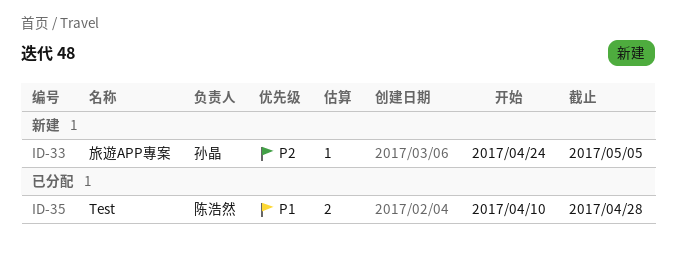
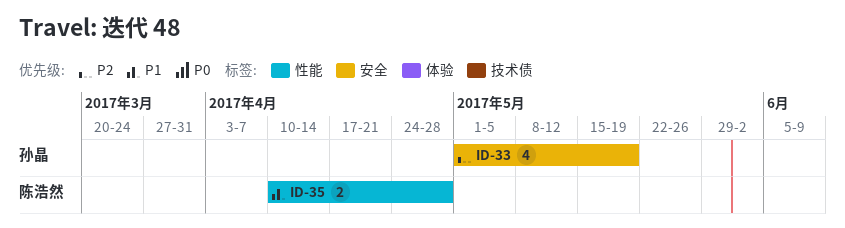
ID-33, estimate: 1 -> 4
ID-33, start: Apr 24 -> May 1
ID-33, due: May 5 -> May 19

